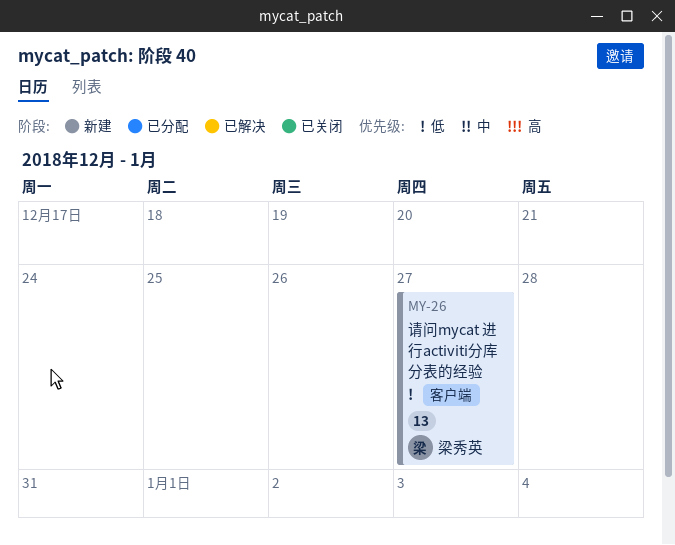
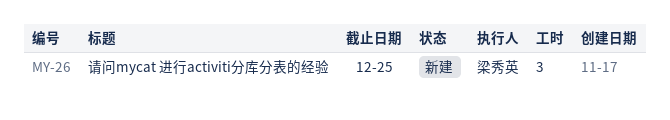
MY-26, estimate: 13 -> 3
MY-26, due: Dec 27 -> Dec 25

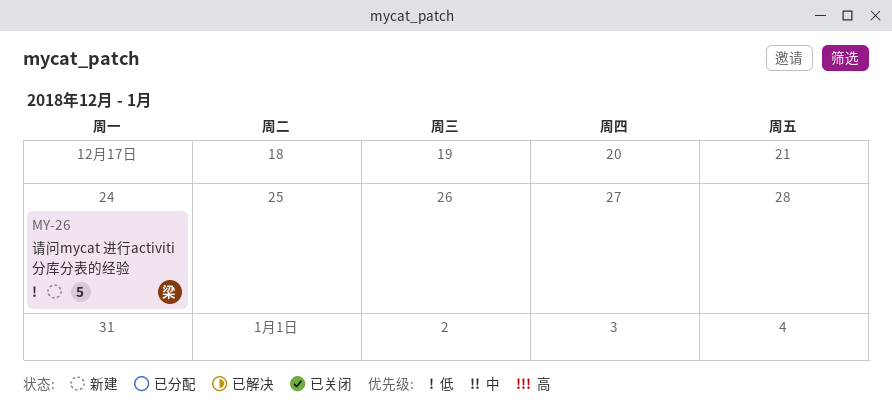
MY-26, estimate: 3 -> 5
MY-26, due: Dec 25 -> Dec 24

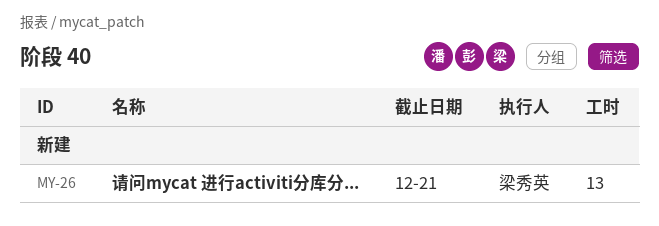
MY-26, estimate: 5 -> 13
MY-26, due: Dec 24 -> Dec 21

